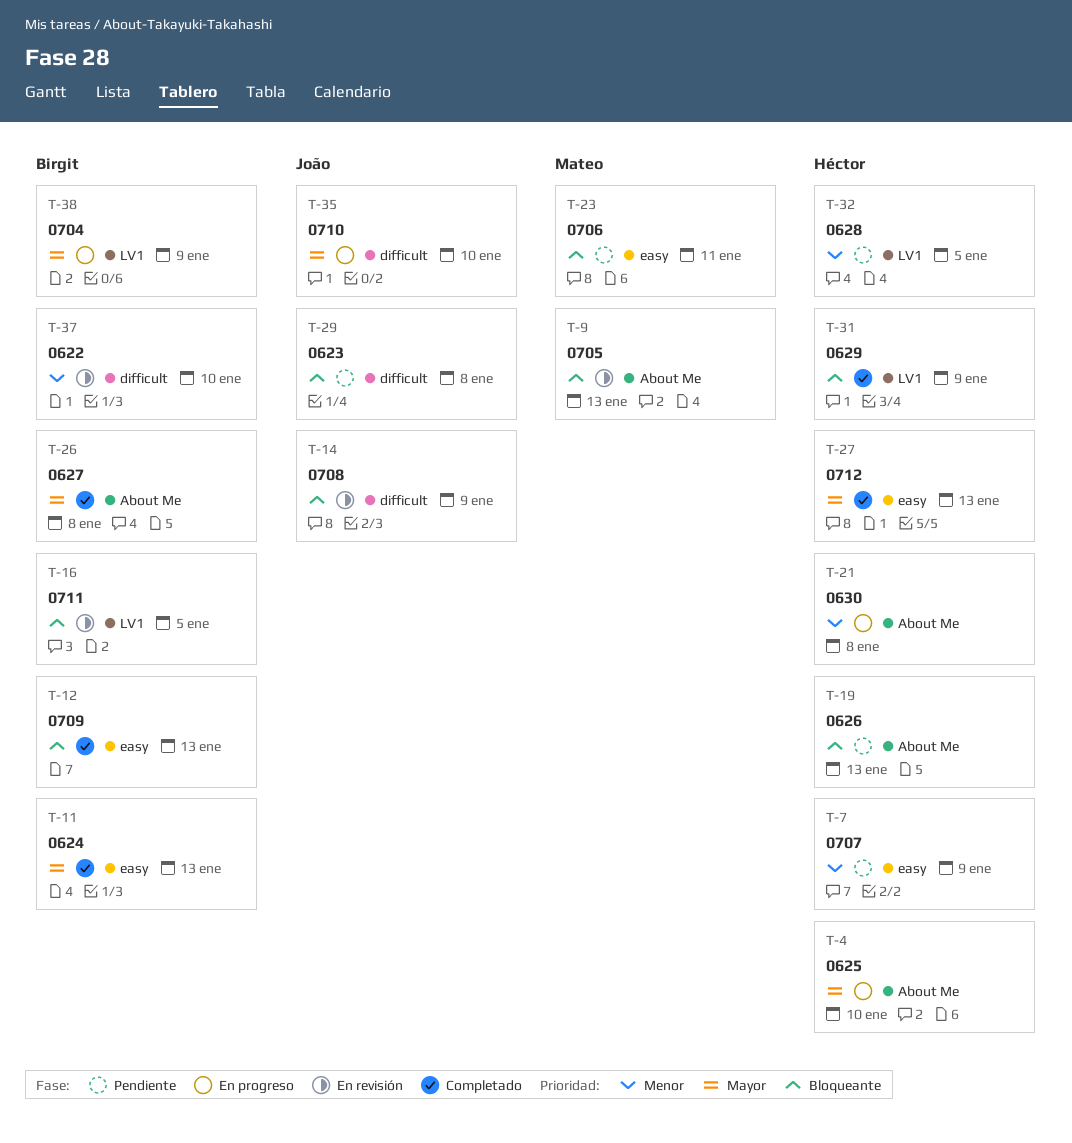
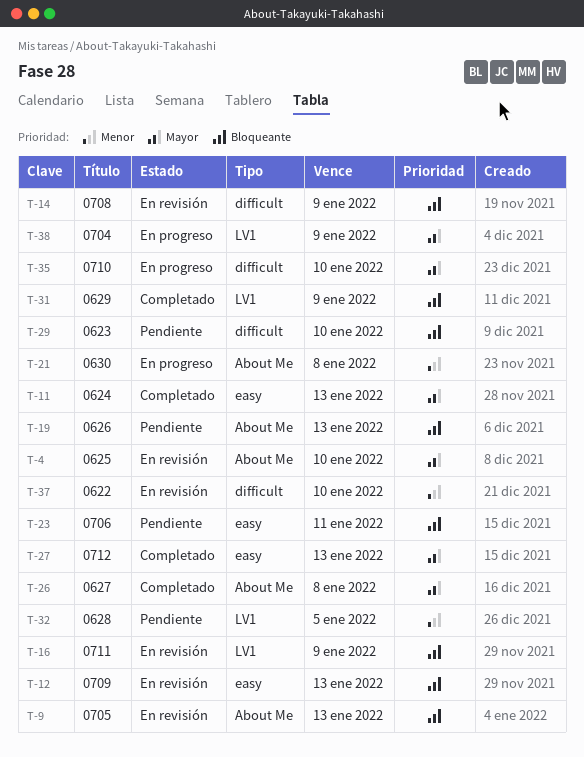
T-4, status: En progreso -> En revisión
T-7: present -> none
T-12, status: Completado -> En revisión
T-16, due: Jan 5 -> Jan 9
T-29, due: Jan 8 -> Jan 10

